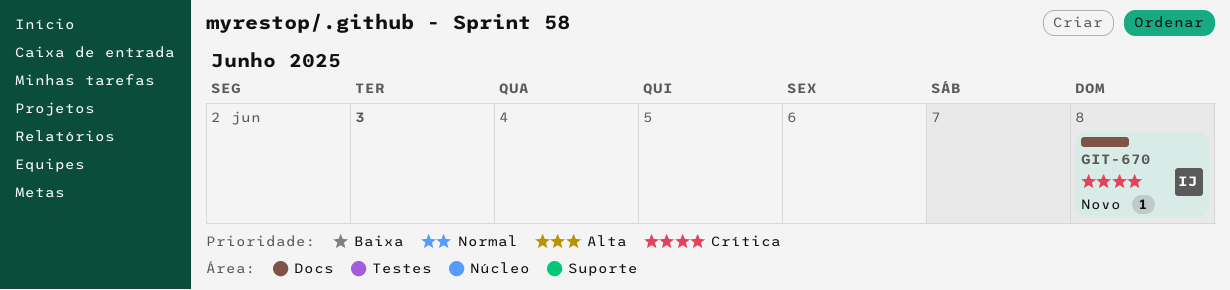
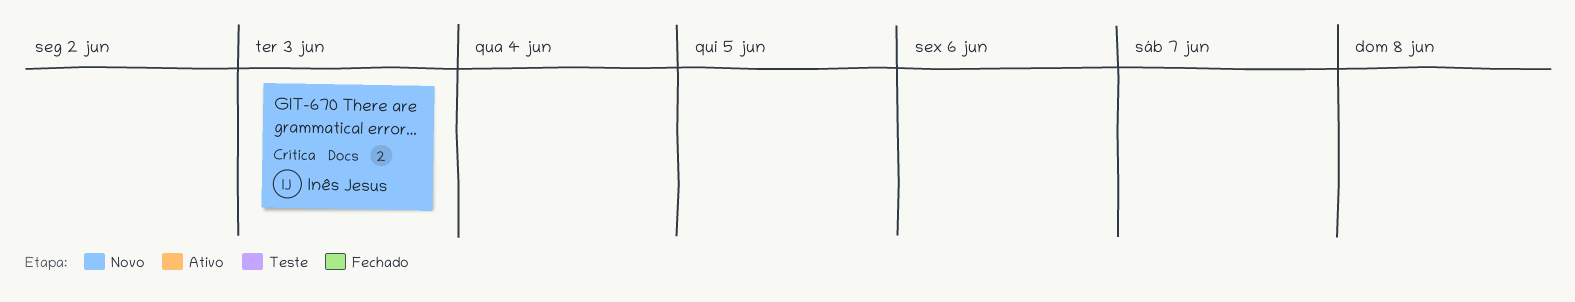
GIT-670, estimate: 1 -> 2
GIT-670, due: Jun 8 -> Jun 3

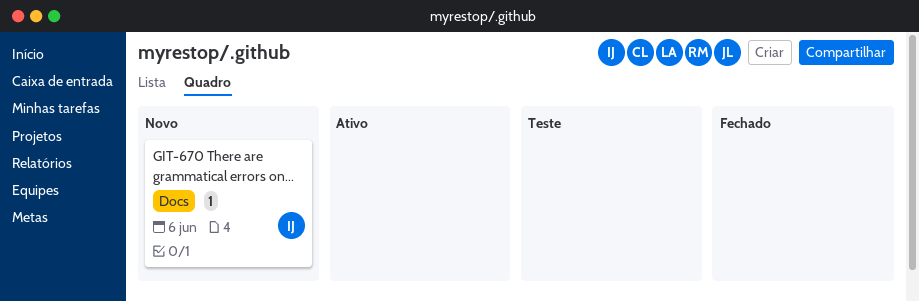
GIT-670, estimate: 2 -> 1
GIT-670, due: Jun 3 -> Jun 6

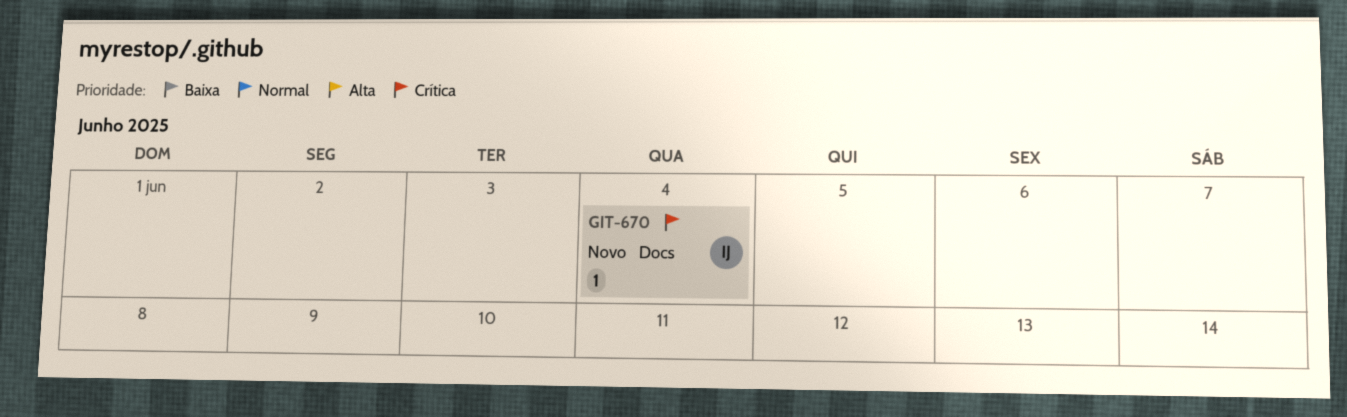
GIT-670, due: Jun 6 -> Jun 4

